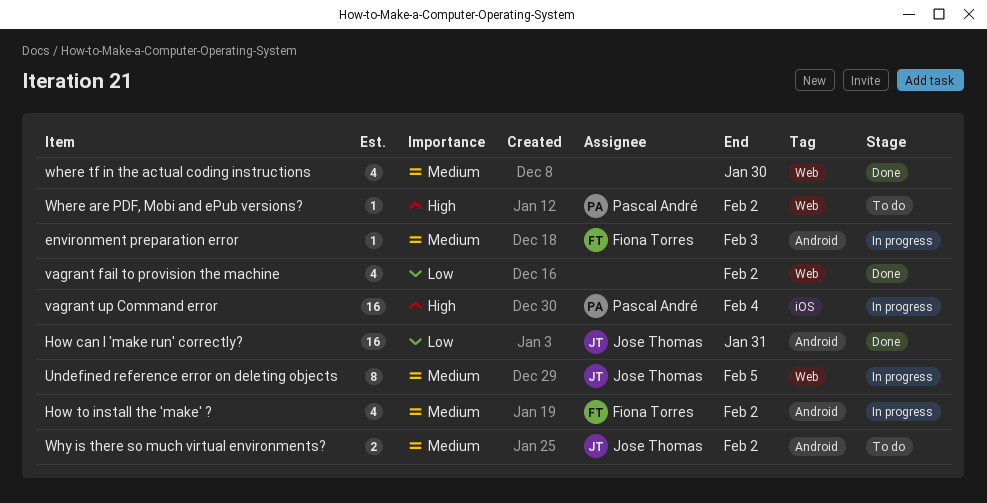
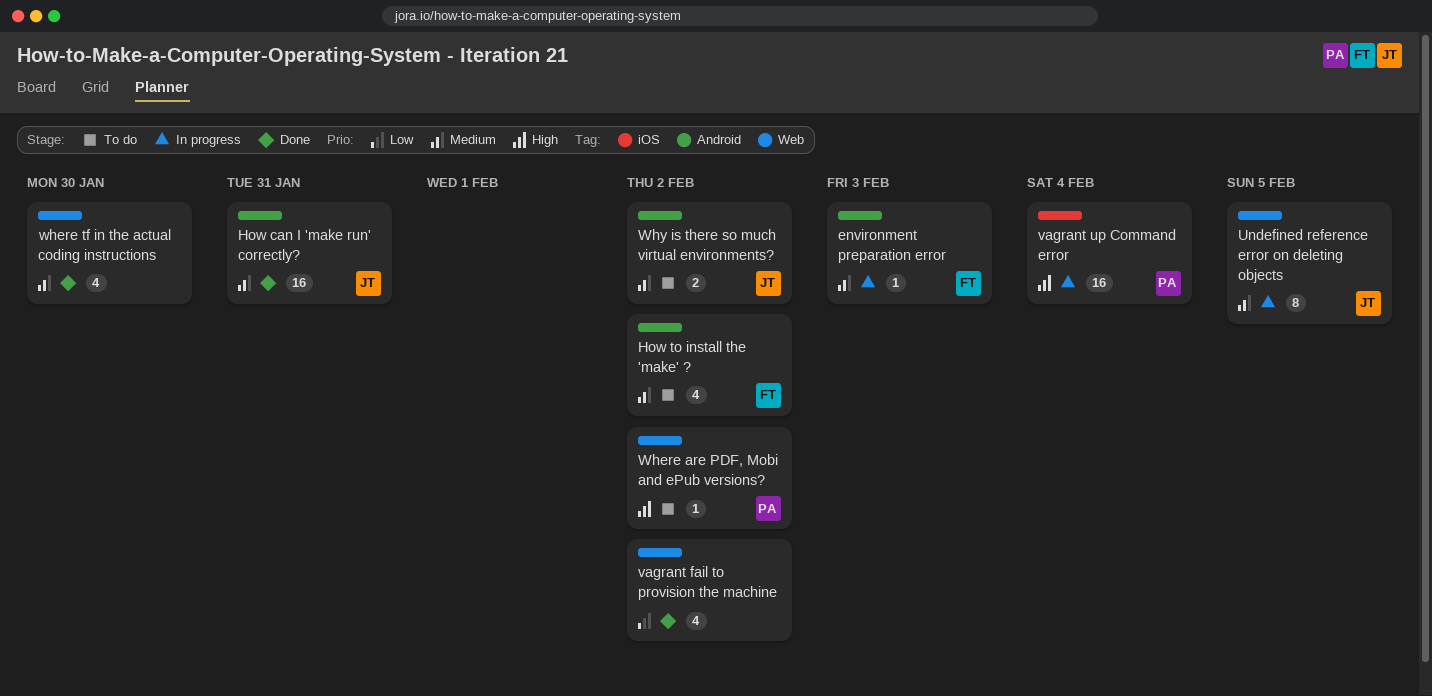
How can I 'make run' correctly?, priority: Low -> Medium
How to install the 'make' ?, status: In progress -> To do

